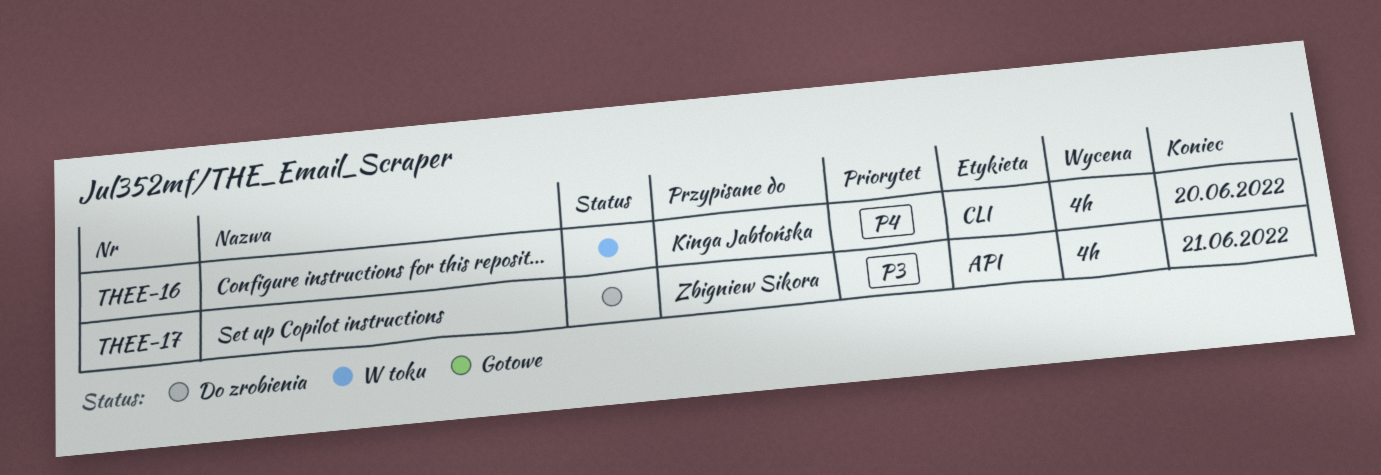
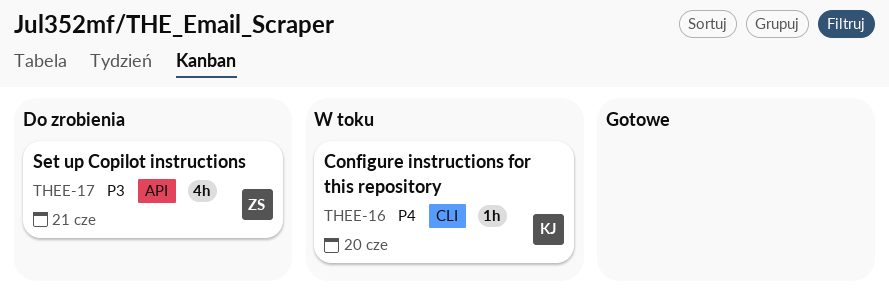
THEE-16, estimate: 4h -> 1h

